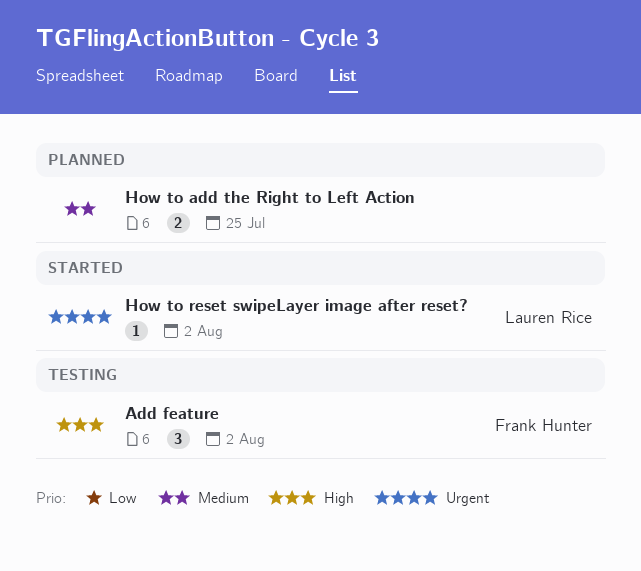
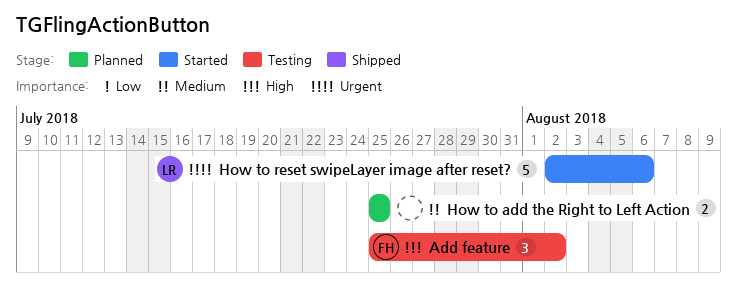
How to reset swipeLayer image after reset?, estimate: 1 -> 5
How to reset swipeLayer image after reset?, due: Aug 2 -> Aug 6

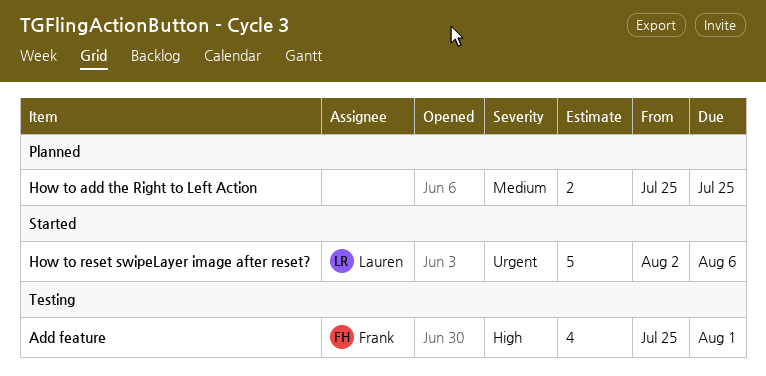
Add feature, estimate: 3 -> 4
Add feature, due: Aug 2 -> Aug 1

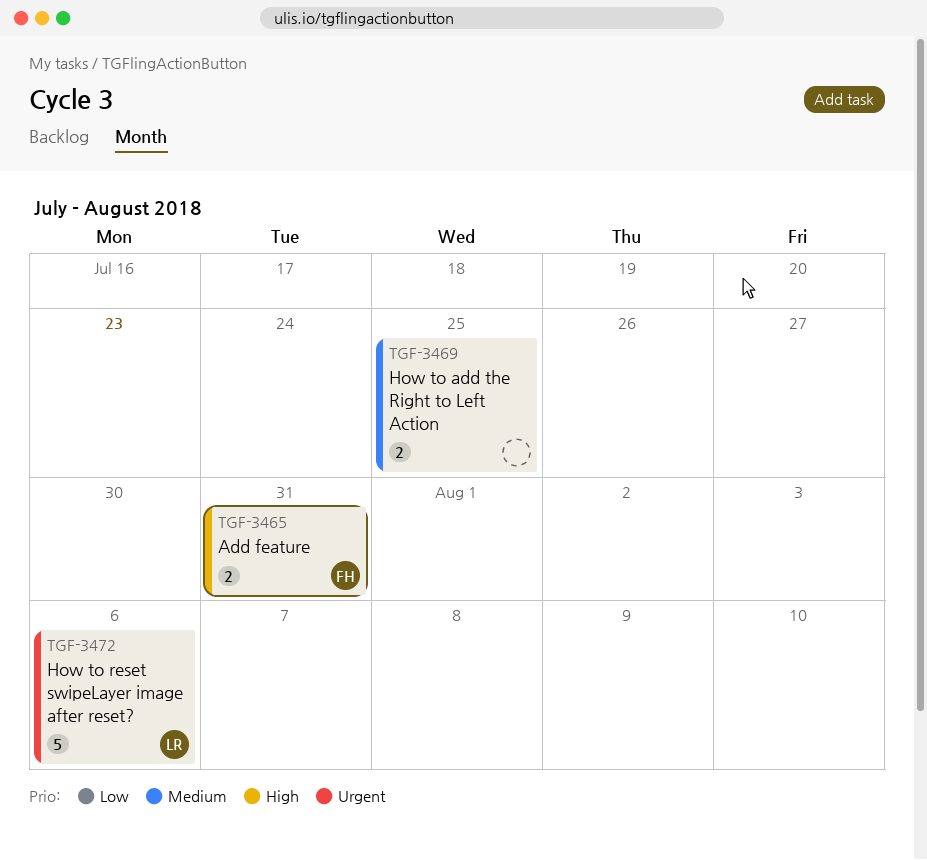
Add feature, estimate: 4 -> 2
Add feature, due: Aug 1 -> Jul 31

